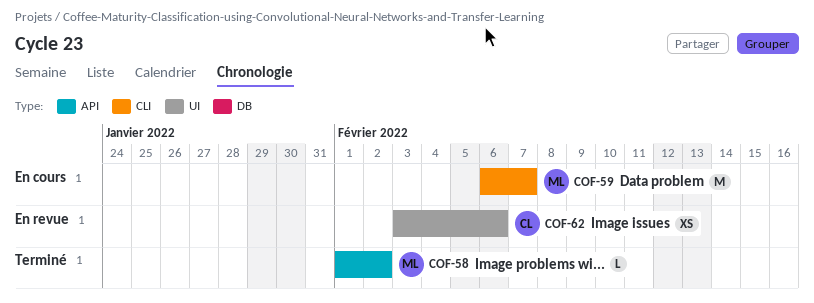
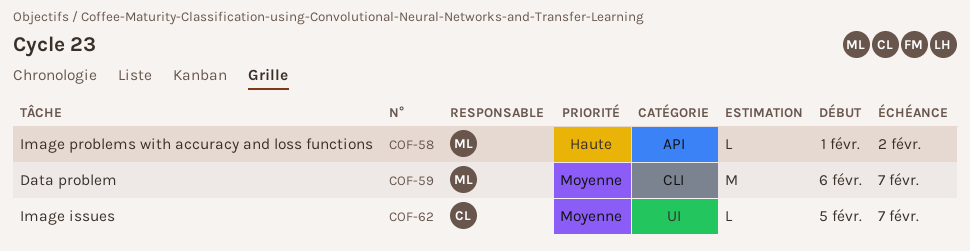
COF-62, estimate: XS -> L
COF-62, start: Feb 3 -> Feb 5
COF-62, due: Feb 6 -> Feb 7

